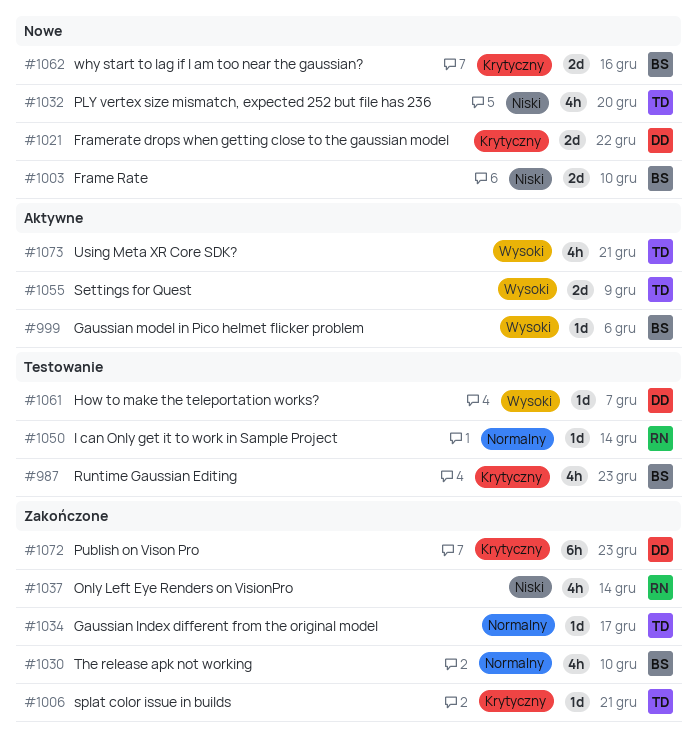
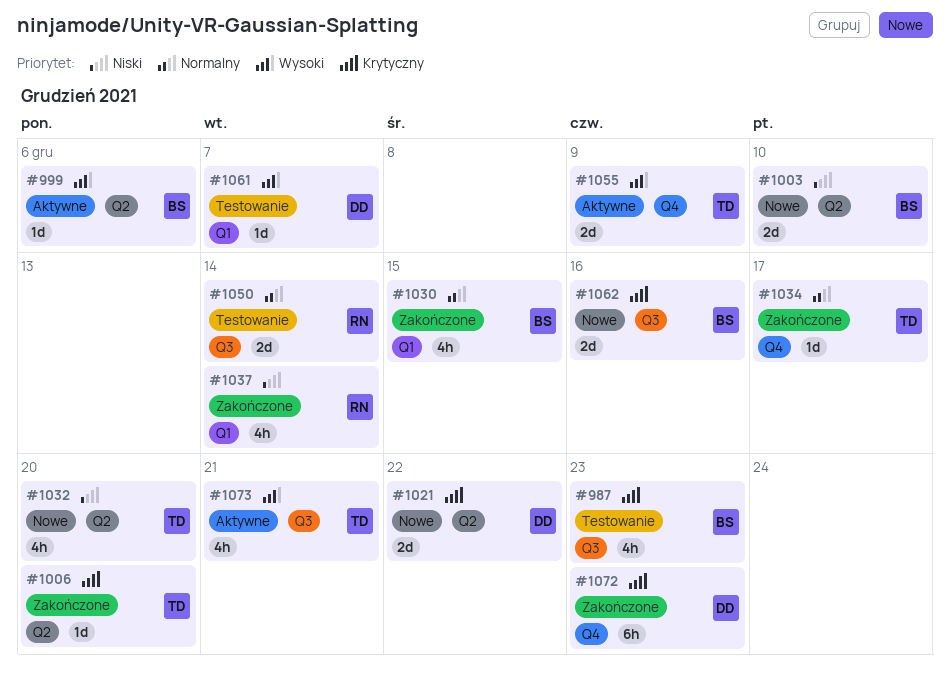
#1006, due: Dec 21 -> Dec 20
#1030, due: Dec 10 -> Dec 15
#1050, estimate: 1d -> 2d

